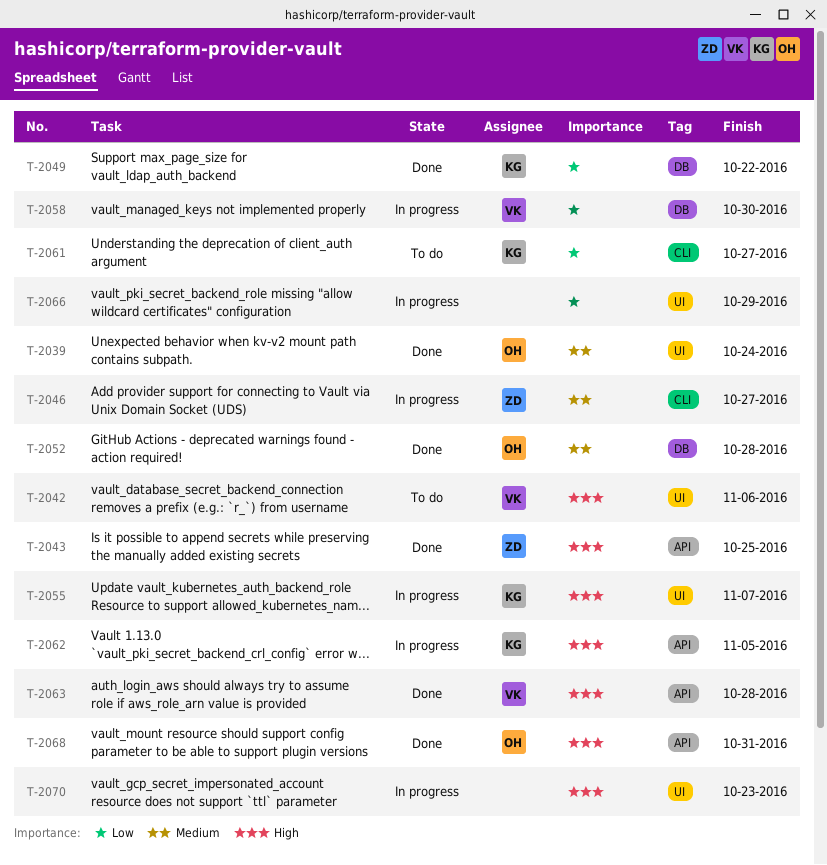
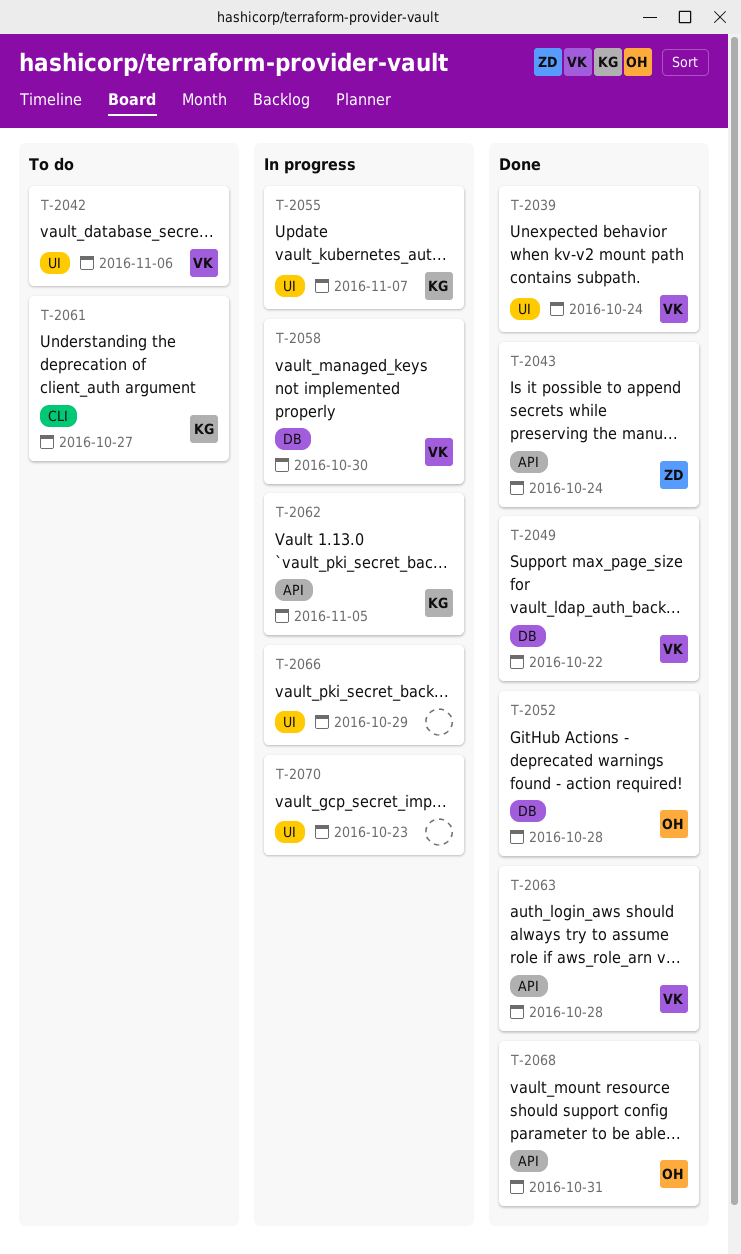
T-2039, owner: OH -> VK
T-2043, due: Oct 25 -> Oct 24
T-2046: present -> none
T-2049, owner: KG -> VK

